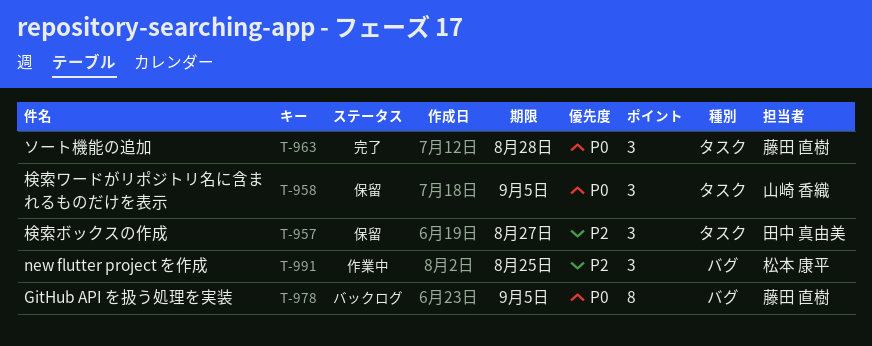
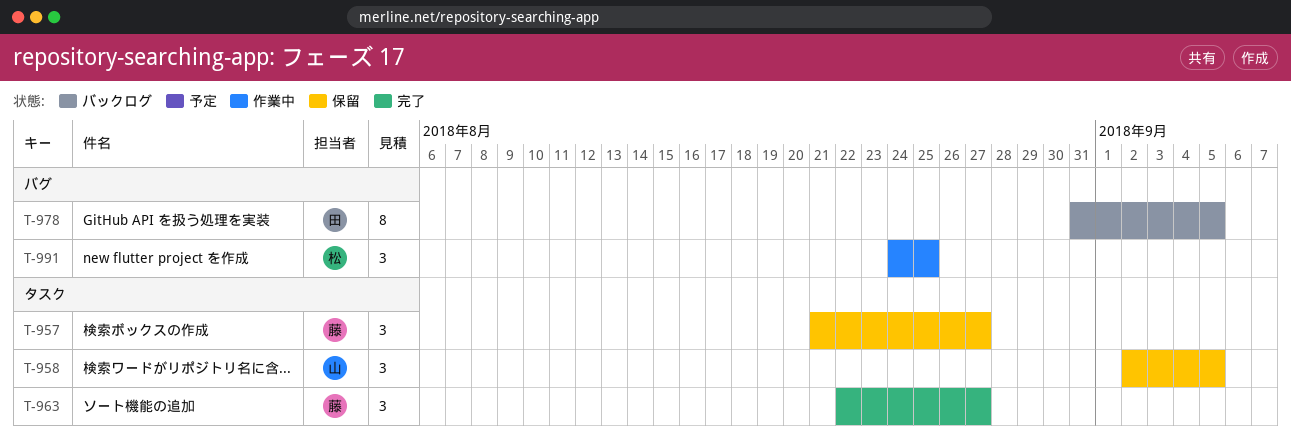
T-957, owner: 田中 真由美 -> 藤田 直樹
T-963, due: Aug 28 -> Aug 27
T-978, owner: 藤田 直樹 -> 田中 真由美

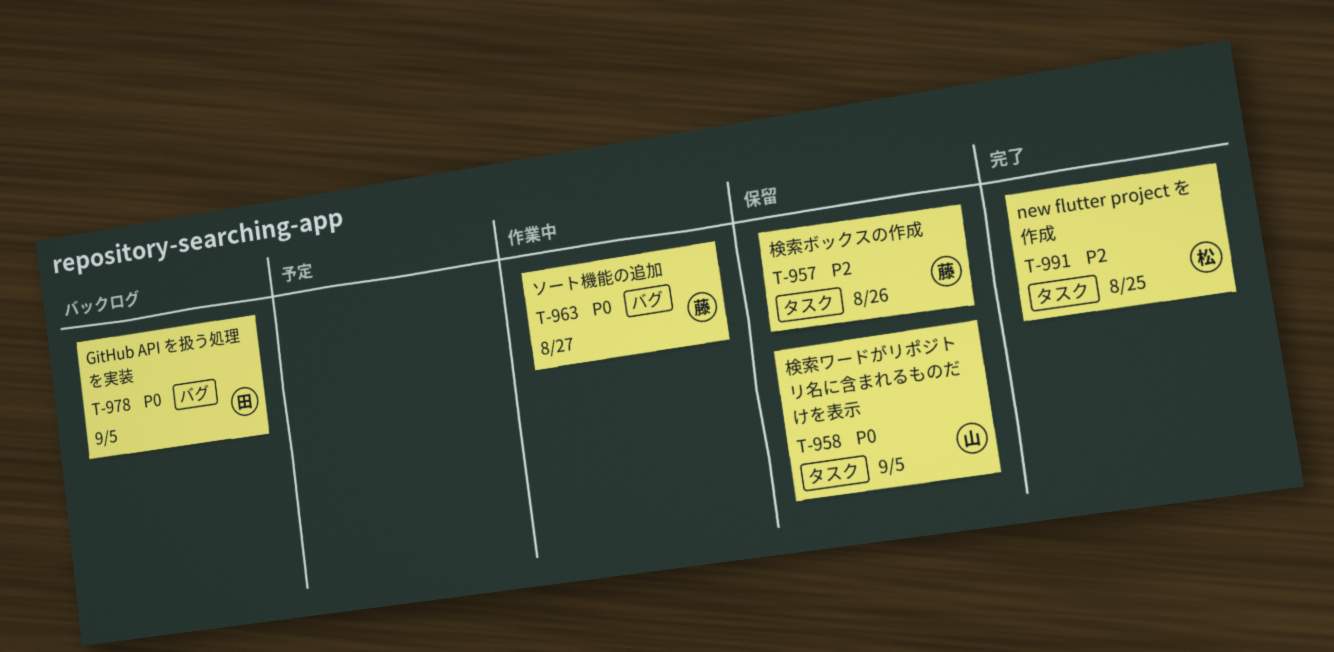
T-957, due: Aug 27 -> Aug 26
T-963, status: 完了 -> 作業中
T-963, label: タスク -> バグ
T-991, status: 作業中 -> 完了
T-991, label: バグ -> タスク

